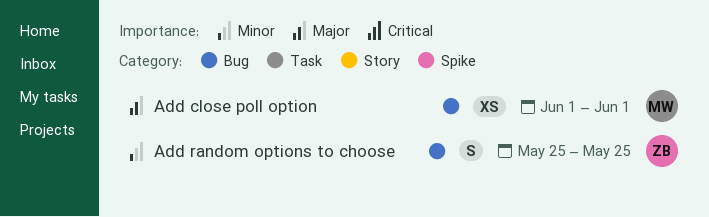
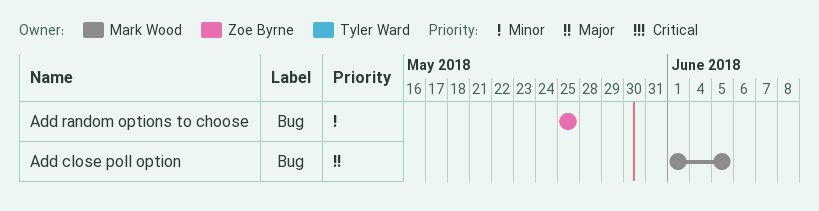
Add close poll option, due: Jun 1 -> Jun 5

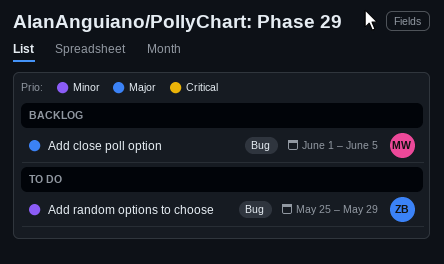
Add random options to choose, due: May 25 -> May 29

